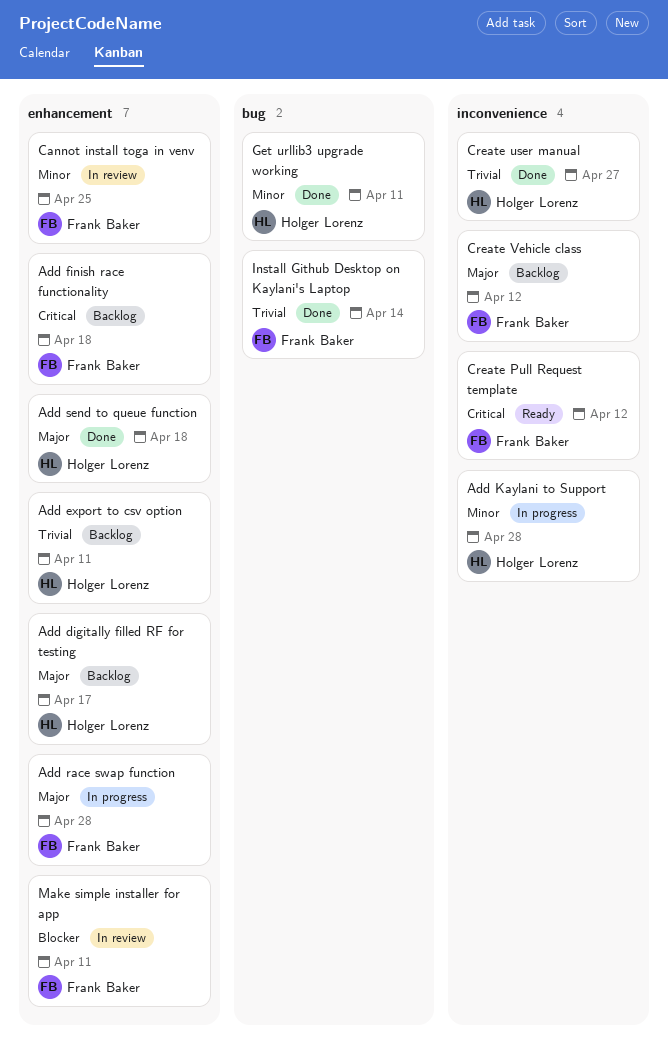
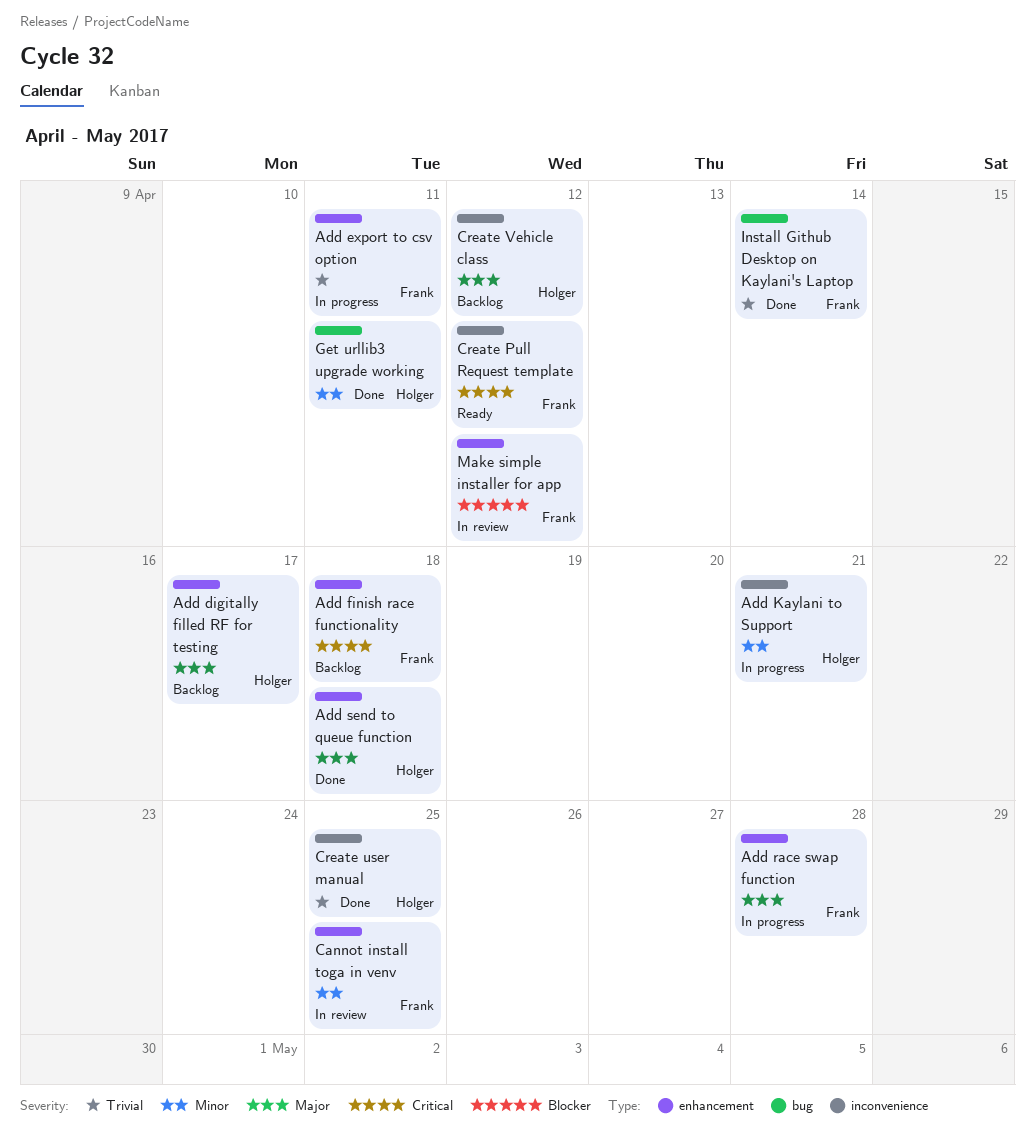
Add export to csv option, status: Backlog -> In progress
Add export to csv option, owner: Holger Lorenz -> Frank Baker
Add Kaylani to Support, due: Apr 28 -> Apr 21
Create user manual, due: Apr 27 -> Apr 25
Create Vehicle class, owner: Frank Baker -> Holger Lorenz
Make simple installer for app, due: Apr 11 -> Apr 12

